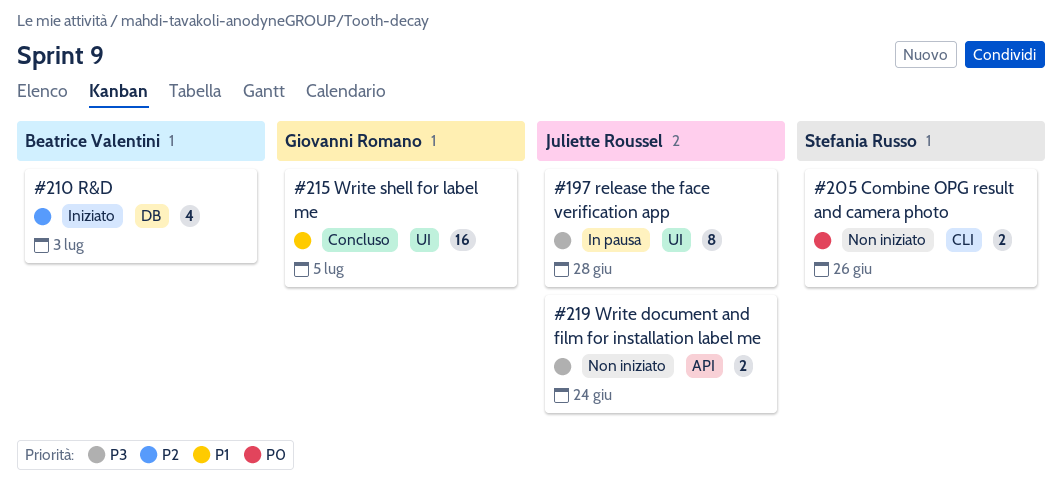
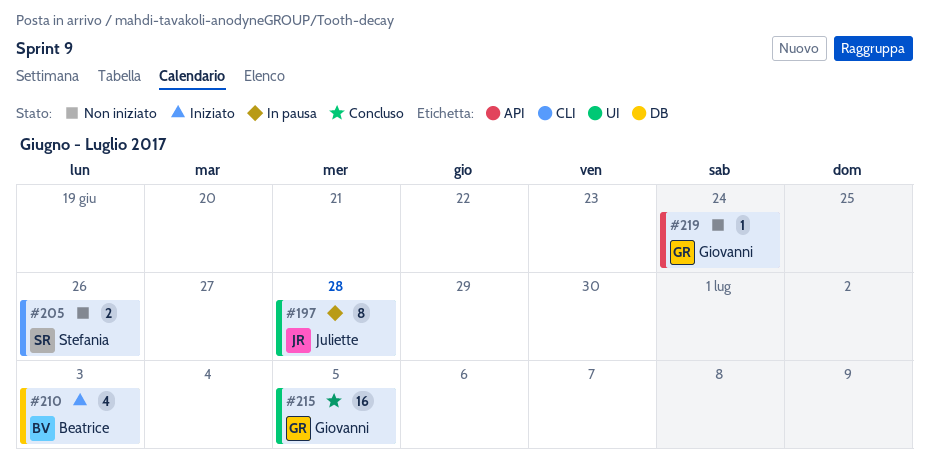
#219, owner: Juliette Roussel -> Giovanni Romano
#219, estimate: 2 -> 1

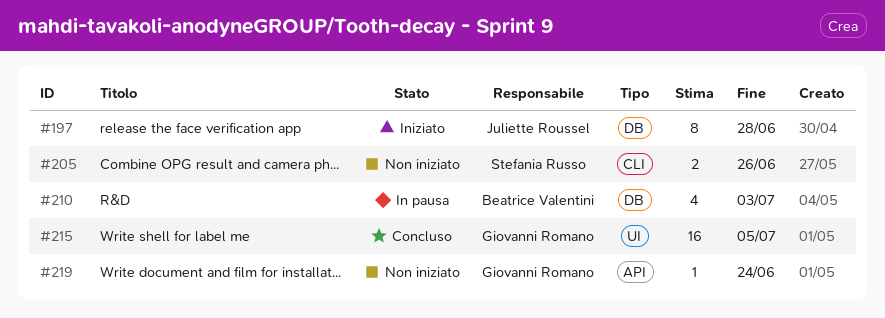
#197, status: In pausa -> Iniziato
#197, label: UI -> DB
#210, status: Iniziato -> In pausa

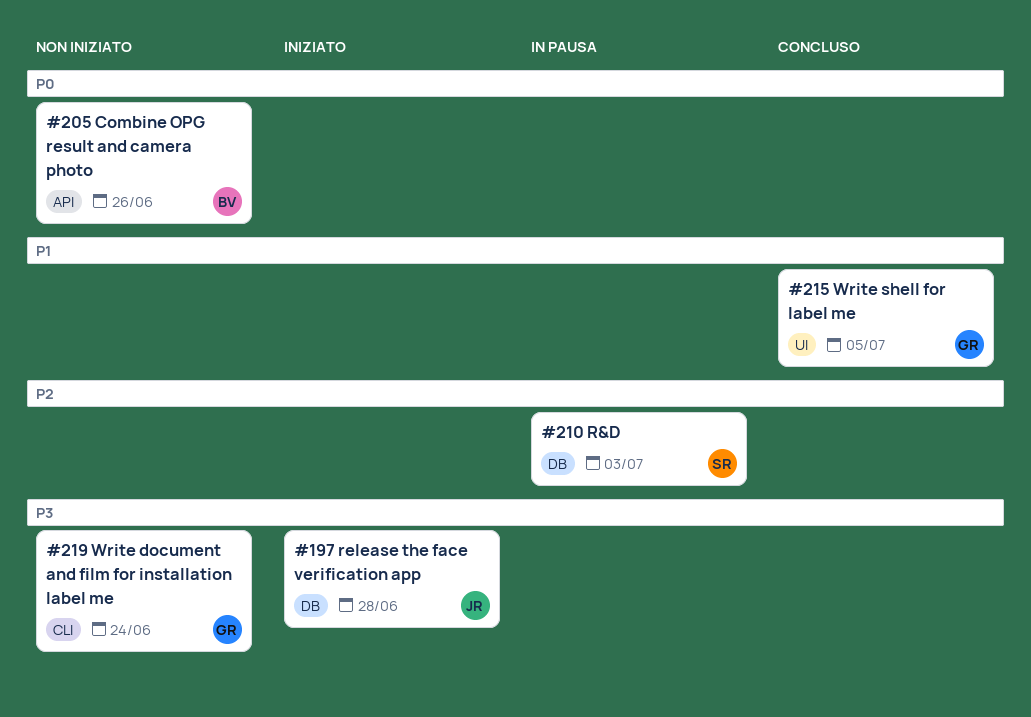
#205, owner: Stefania Russo -> Beatrice Valentini
#205, label: CLI -> API
#210, owner: Beatrice Valentini -> Stefania Russo
#219, label: API -> CLI

